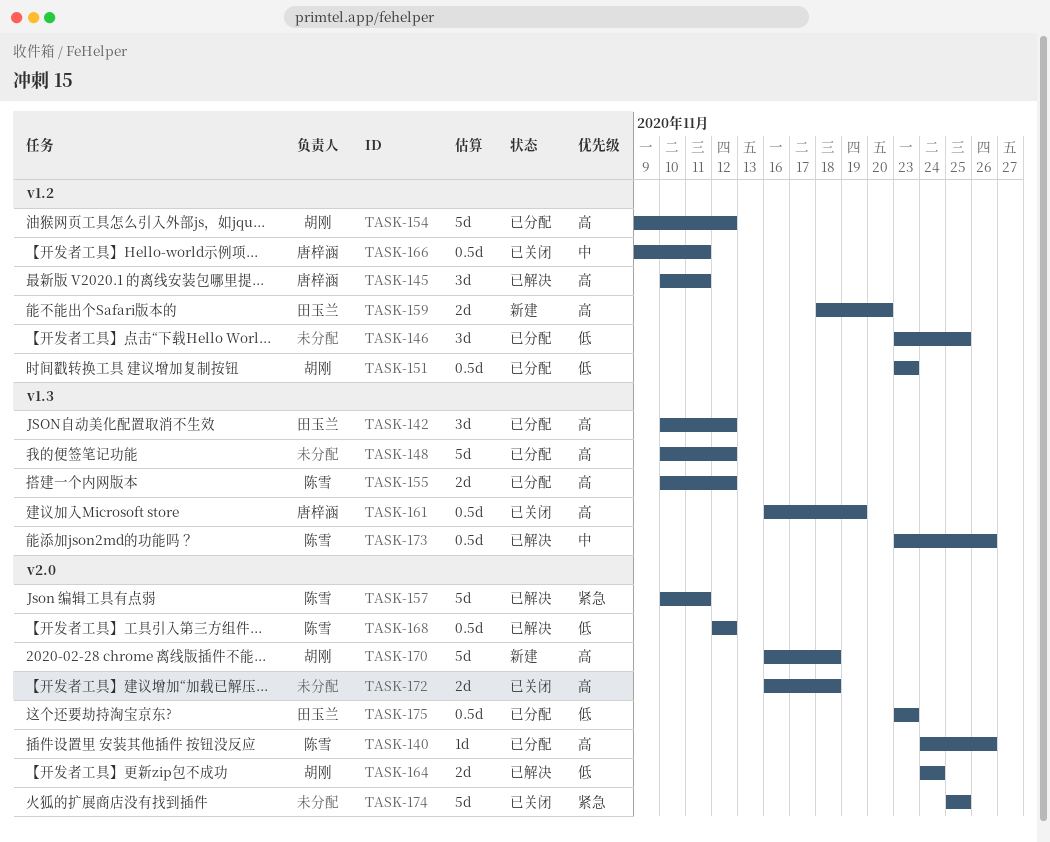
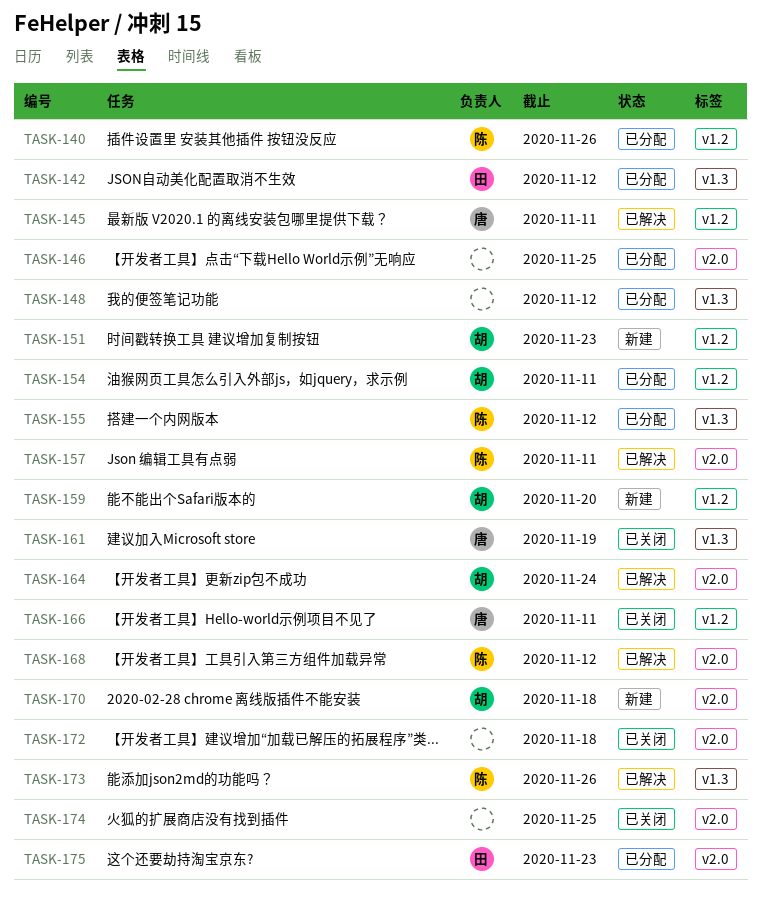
TASK-140, label: v2.0 -> v1.2
TASK-146, label: v1.2 -> v2.0
TASK-151, status: 已分配 -> 新建
TASK-154, due: Nov 12 -> Nov 11
TASK-159, owner: 田玉兰 -> 胡刚

